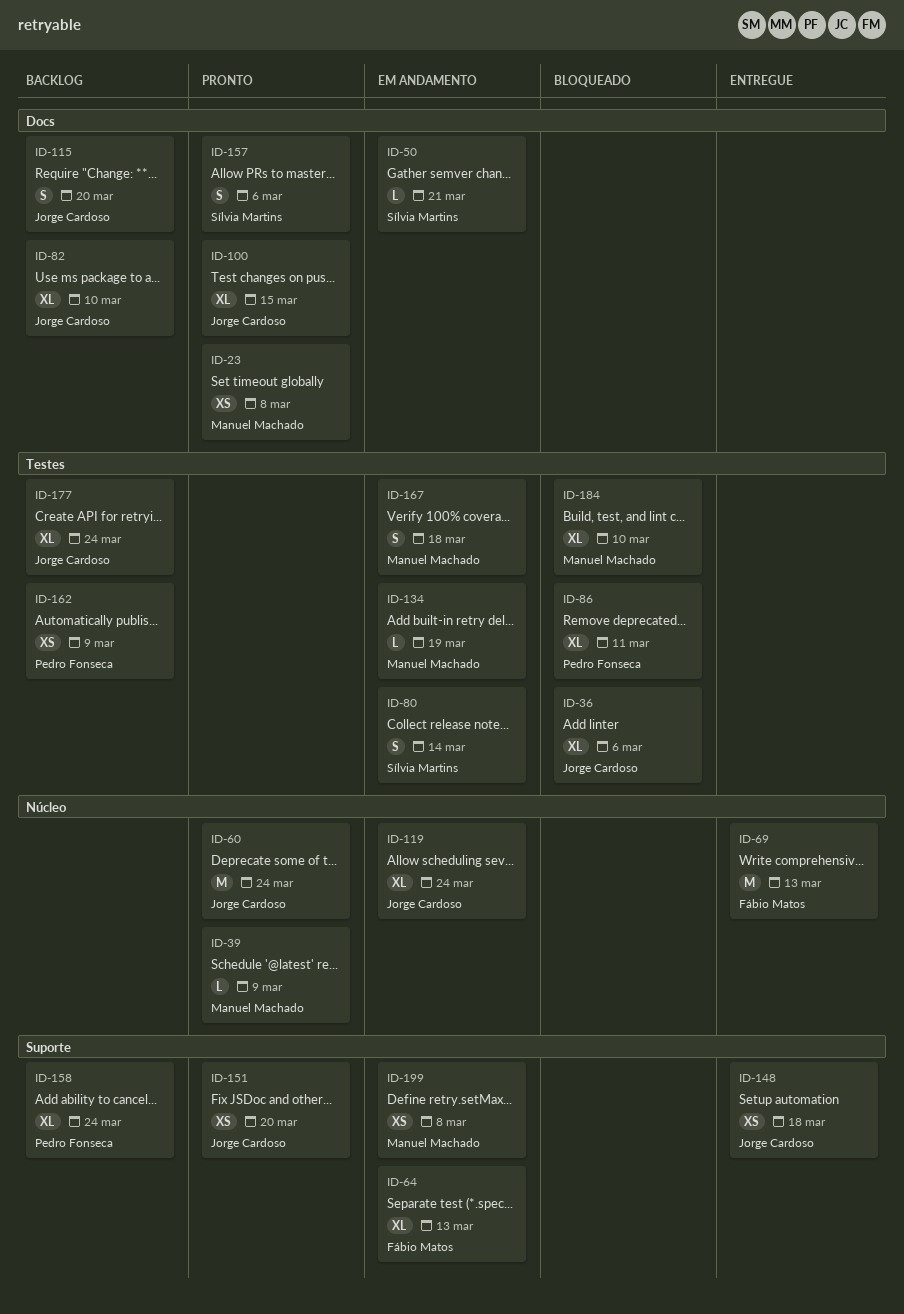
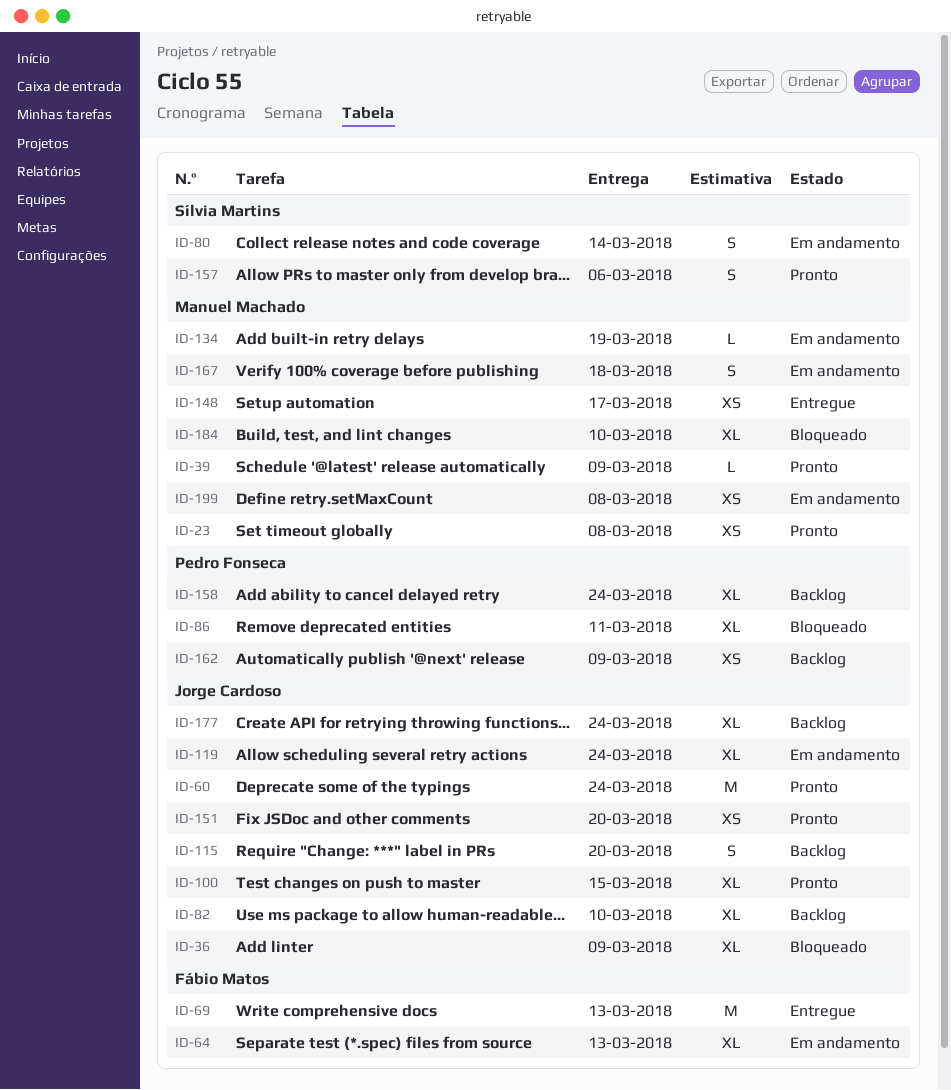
ID-36, due: Mar 6 -> Mar 9
ID-50: present -> none
ID-148, owner: Jorge Cardoso -> Manuel Machado
ID-148, due: Mar 18 -> Mar 17

